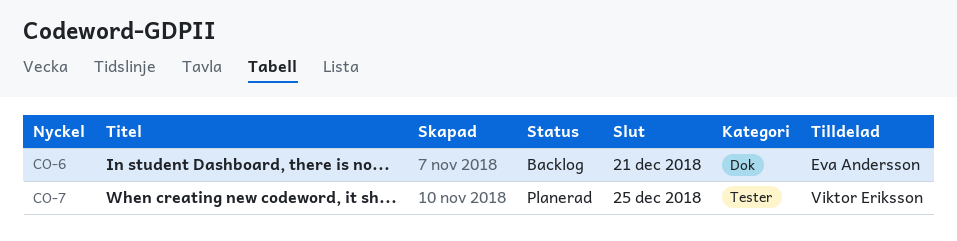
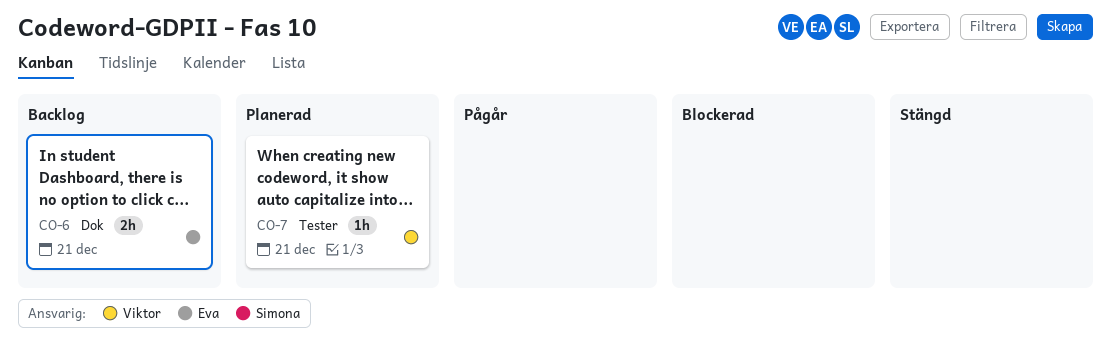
CO-7, due: Dec 25 -> Dec 21

